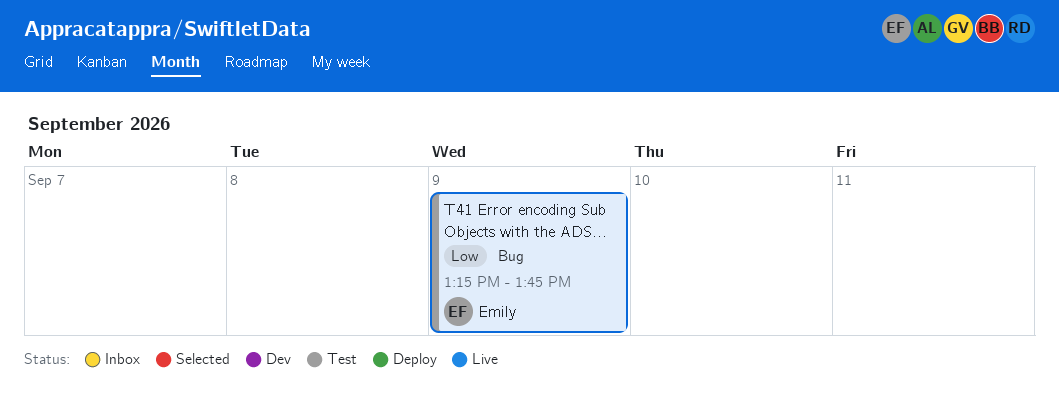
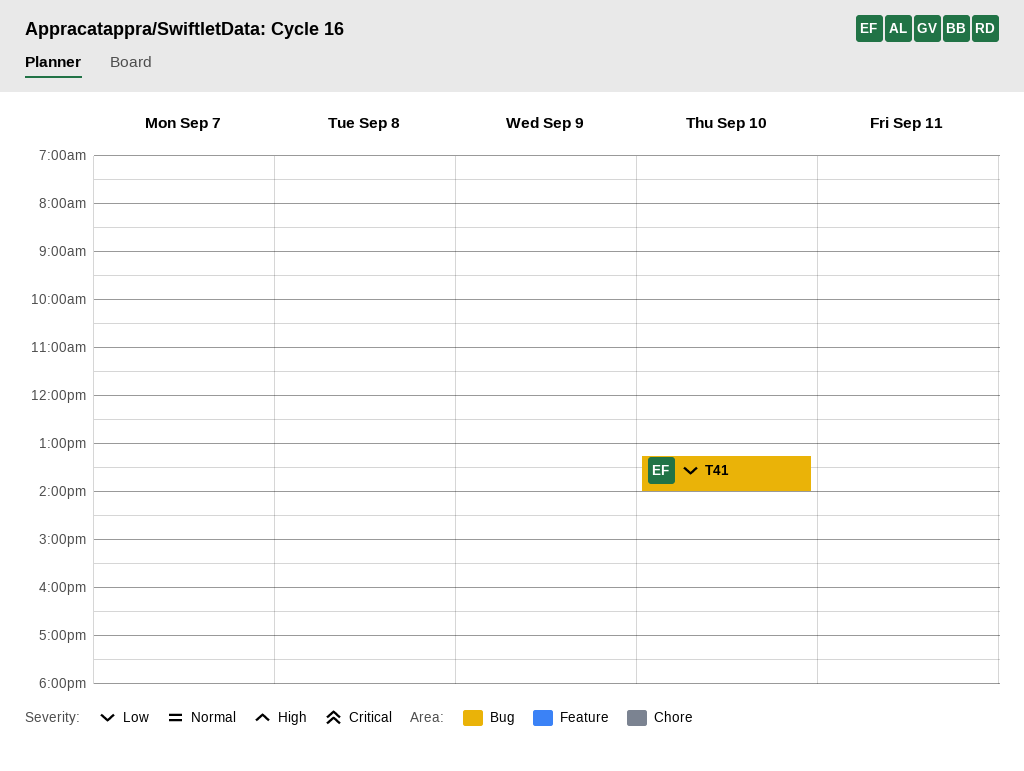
T41, day: Sep 9 -> Sep 10
T41, ends: 13:45 -> 14:00

